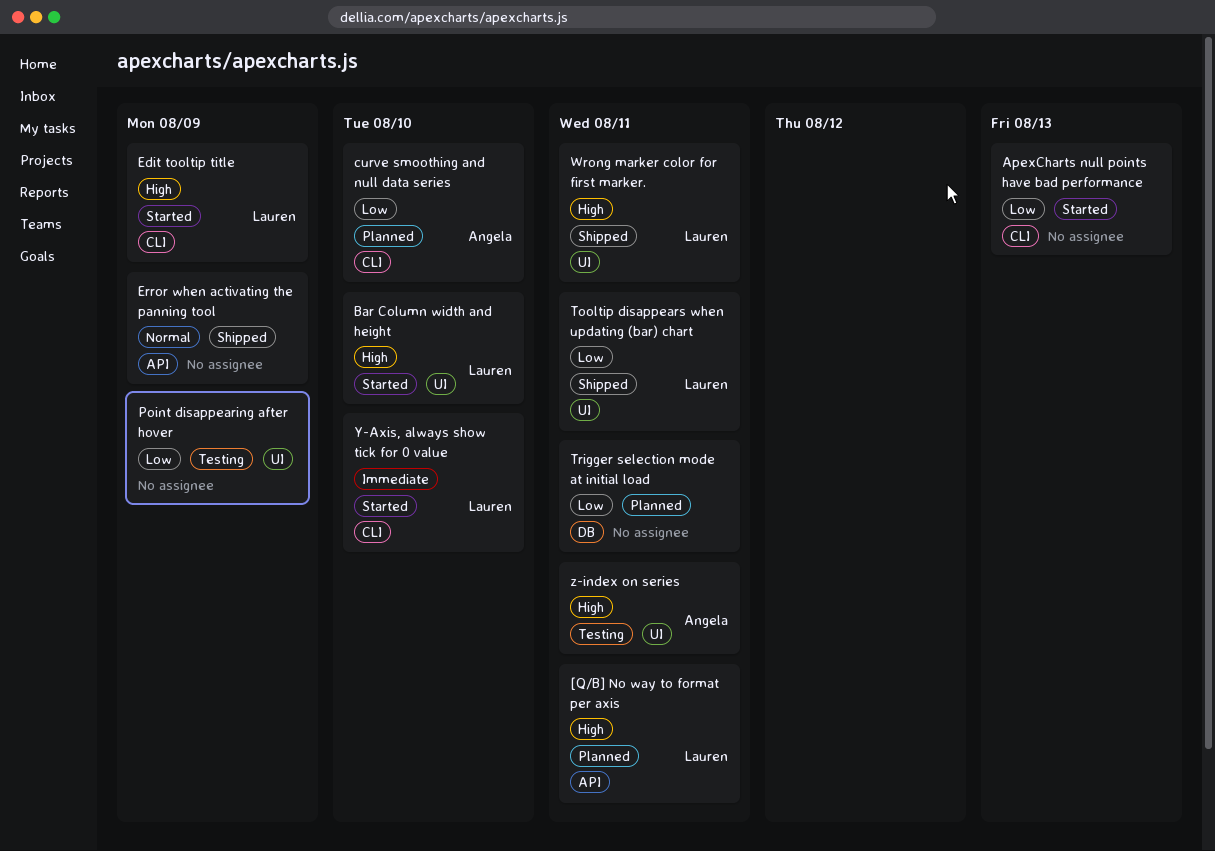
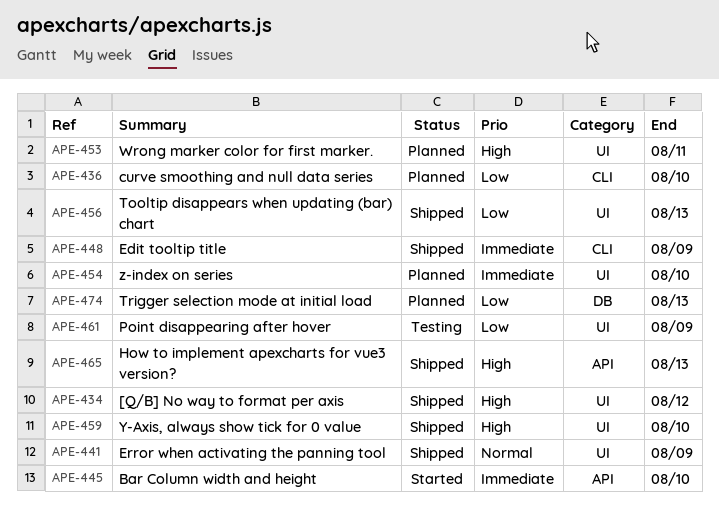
[Q/B] No way to format per axis, status: Planned -> Shipped
[Q/B] No way to format per axis, label: API -> UI
[Q/B] No way to format per axis, due: Aug 11 -> Aug 12
ApexCharts null points have bad performance: present -> none
Bar Column width and height, priority: High -> Immediate
Bar Column width and height, label: UI -> API
Edit tooltip title, status: Started -> Shipped
Edit tooltip title, priority: High -> Immediate
Error when activating the panning tool, label: API -> UI
How to implement apexcharts for vue3 version?: none -> present
Tooltip disappears when updating (bar) chart, due: Aug 11 -> Aug 13
Trigger selection mode at initial load, due: Aug 11 -> Aug 13
Wrong marker color for first marker., status: Shipped -> Planned
Y-Axis, always show tick for 0 value, status: Started -> Shipped
Y-Axis, always show tick for 0 value, priority: Immediate -> High
Y-Axis, always show tick for 0 value, label: CLI -> UI
z-index on series, status: Testing -> Planned
z-index on series, priority: High -> Immediate
z-index on series, due: Aug 11 -> Aug 10

